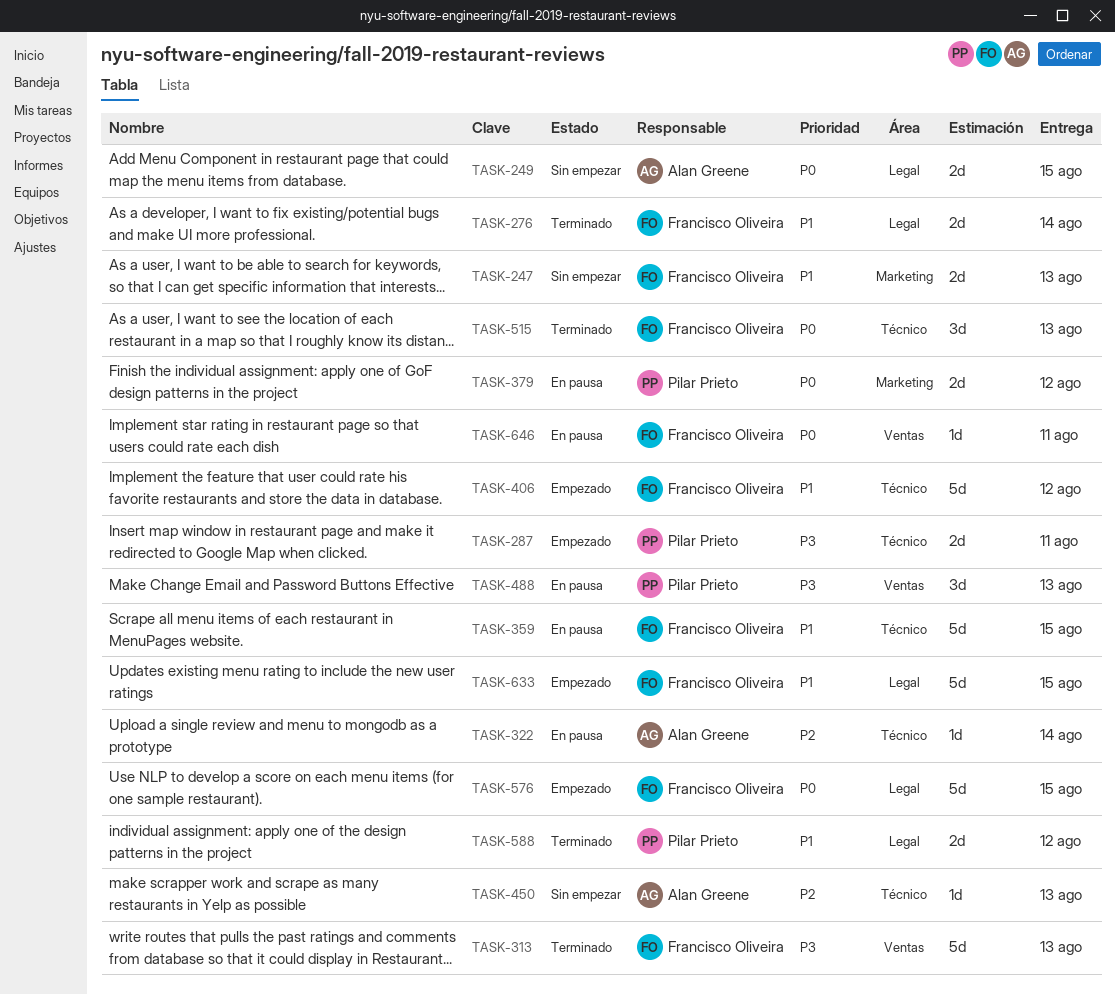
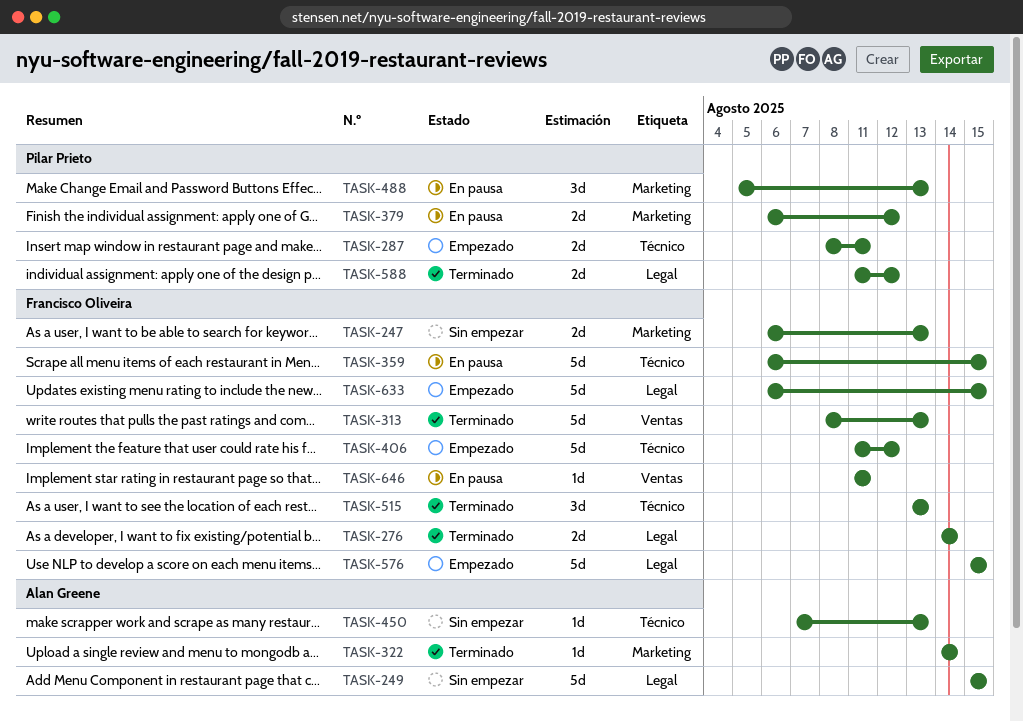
TASK-249, estimate: 2d -> 5d
TASK-322, status: En pausa -> Terminado
TASK-322, label: Técnico -> Marketing
TASK-488, label: Ventas -> Marketing

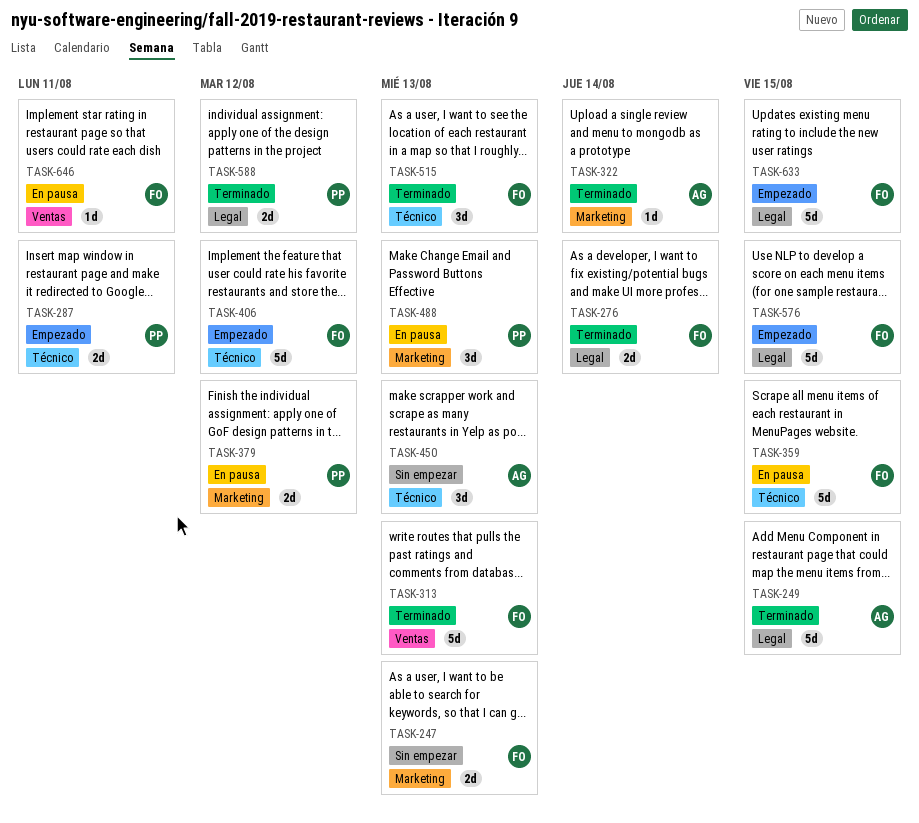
TASK-249, status: Sin empezar -> Terminado
TASK-450, estimate: 1d -> 3d

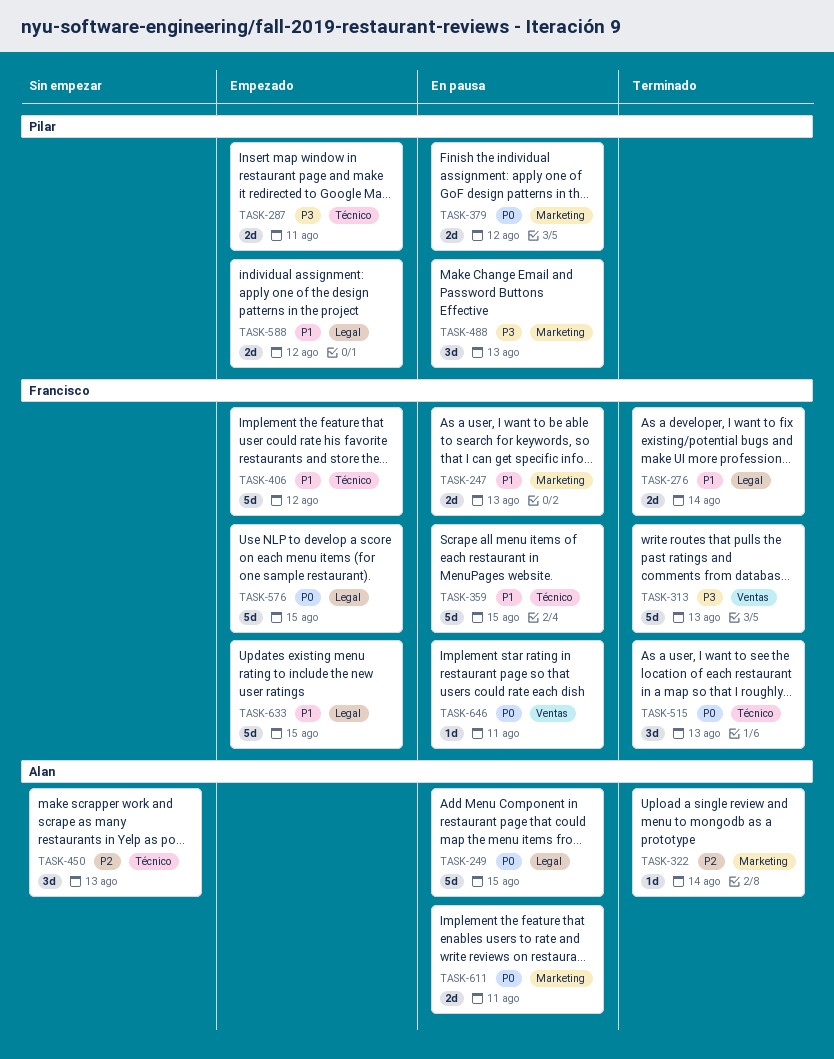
TASK-247, status: Sin empezar -> En pausa
TASK-249, status: Terminado -> En pausa
TASK-588, status: Terminado -> Empezado
TASK-611: none -> present

